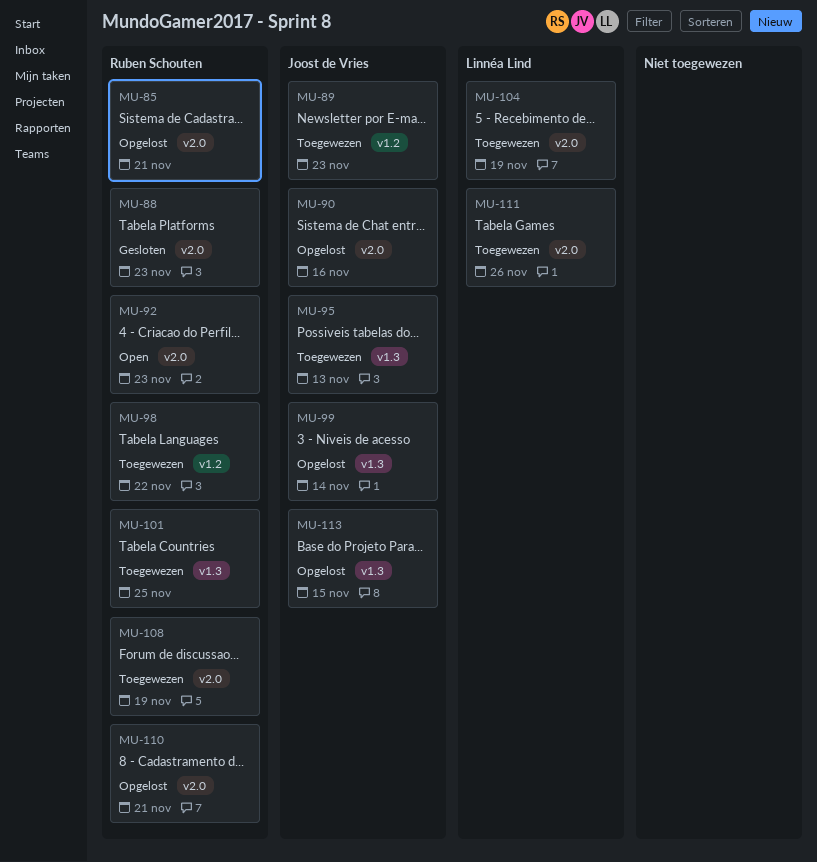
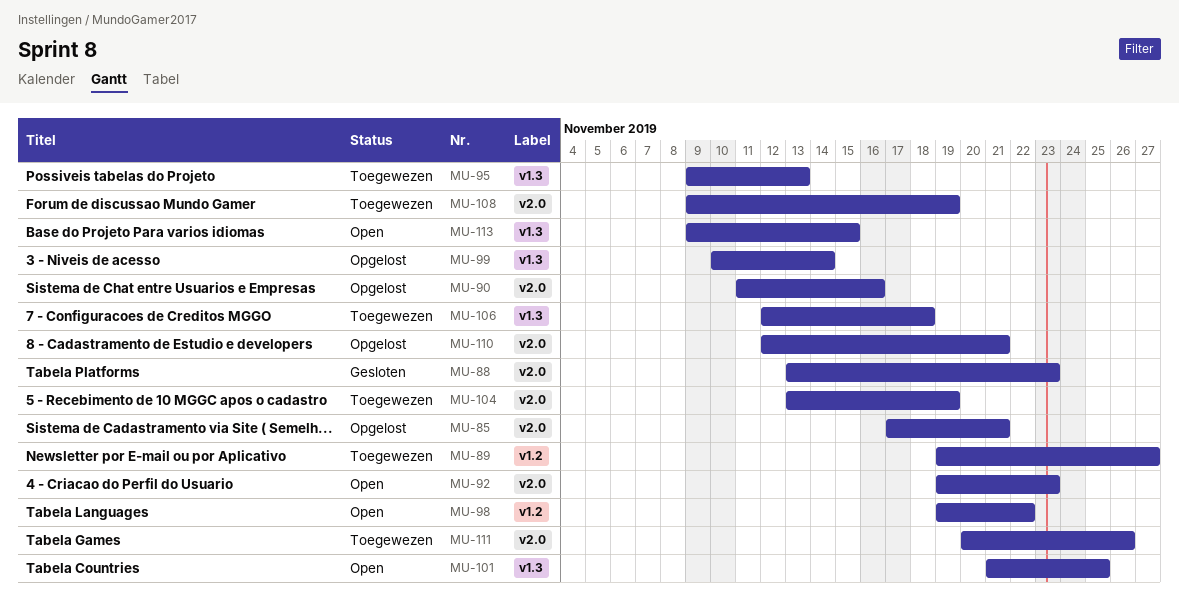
MU-89, due: Nov 23 -> Nov 27
MU-98, status: Toegewezen -> Open
MU-101, status: Toegewezen -> Open
MU-106: none -> present
MU-113, status: Opgelost -> Open

